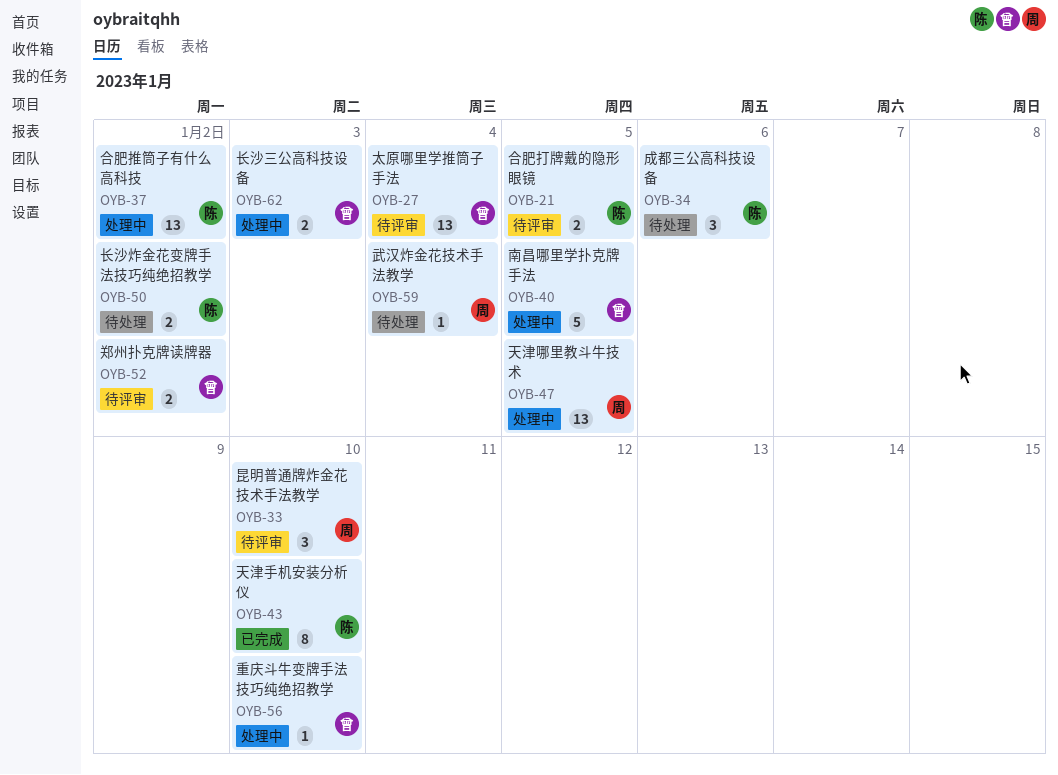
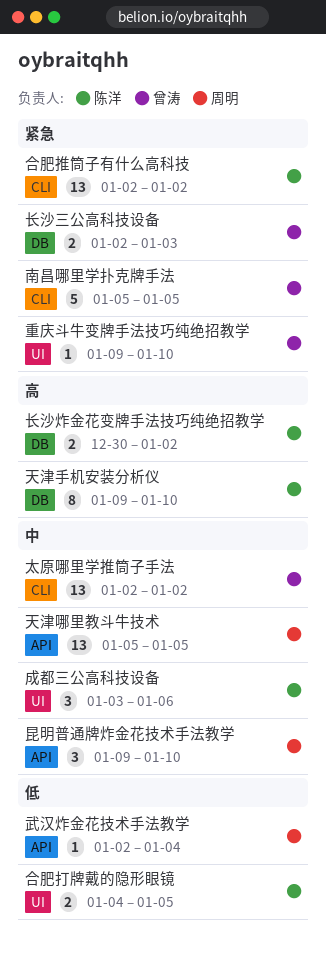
太原哪里学推筒子手法, due: Jan 4 -> Jan 2
郑州扑克牌读牌器: present -> none

